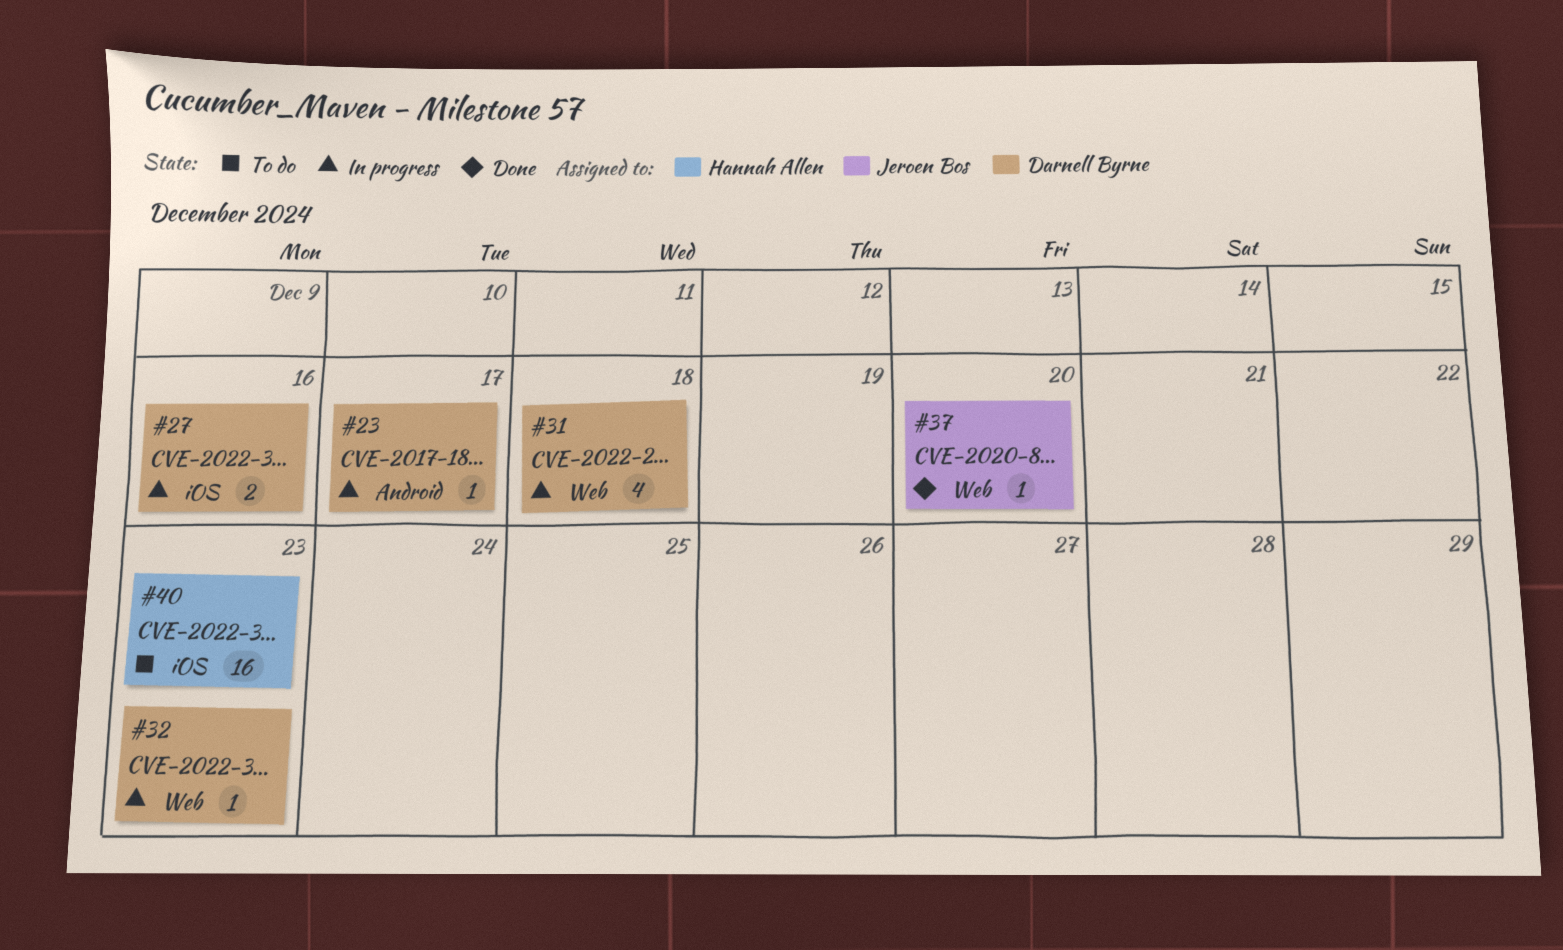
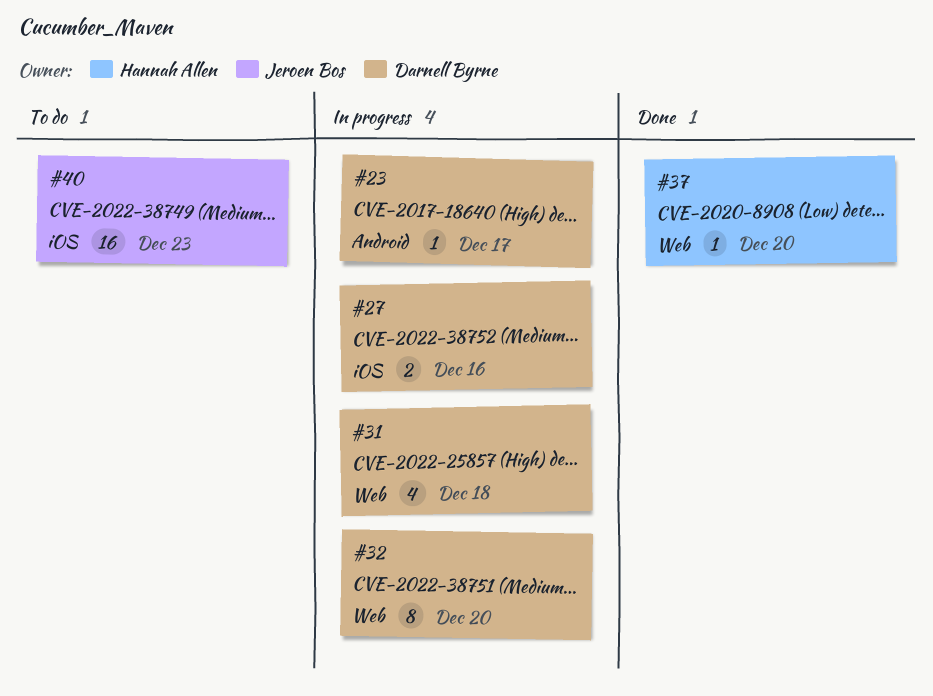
#32, estimate: 1 -> 8
#32, due: Dec 23 -> Dec 20
#37, owner: Jeroen Bos -> Hannah Allen
#40, owner: Hannah Allen -> Jeroen Bos

